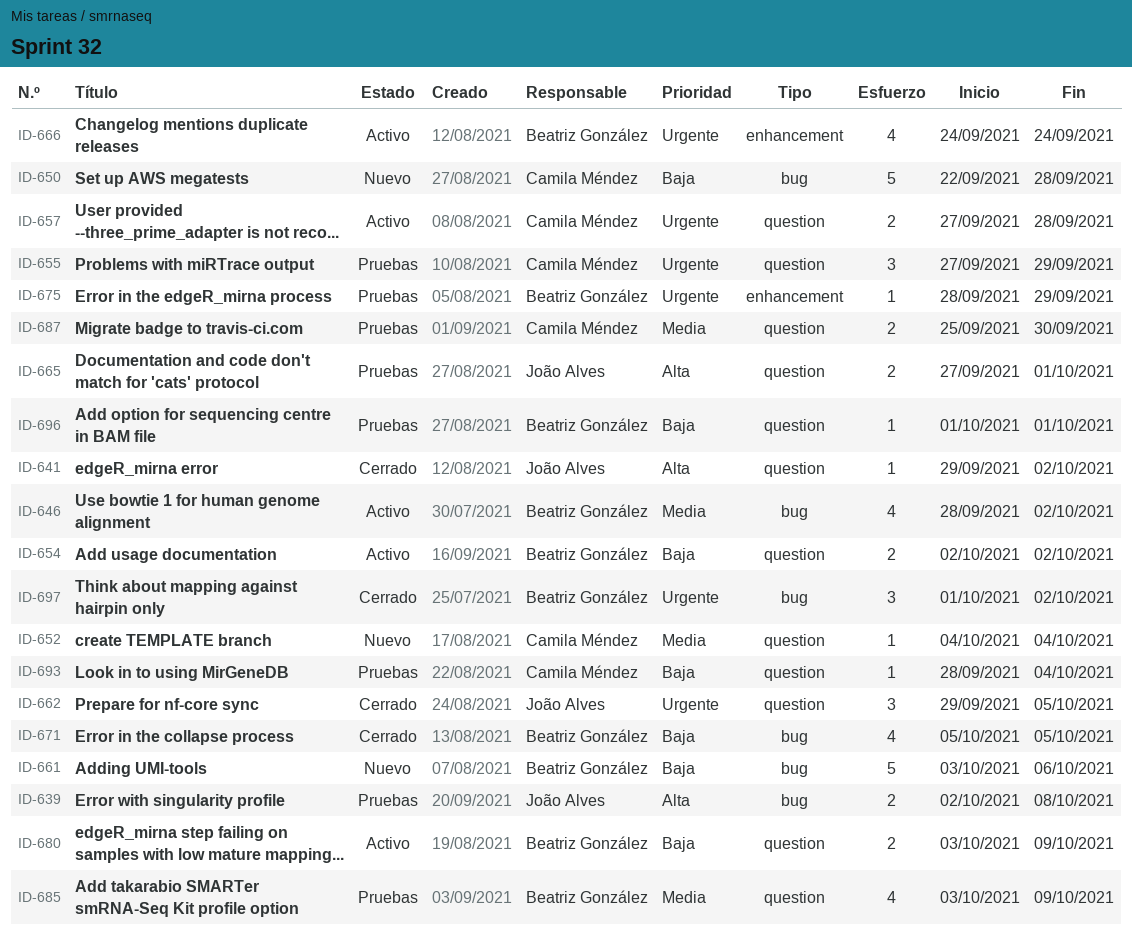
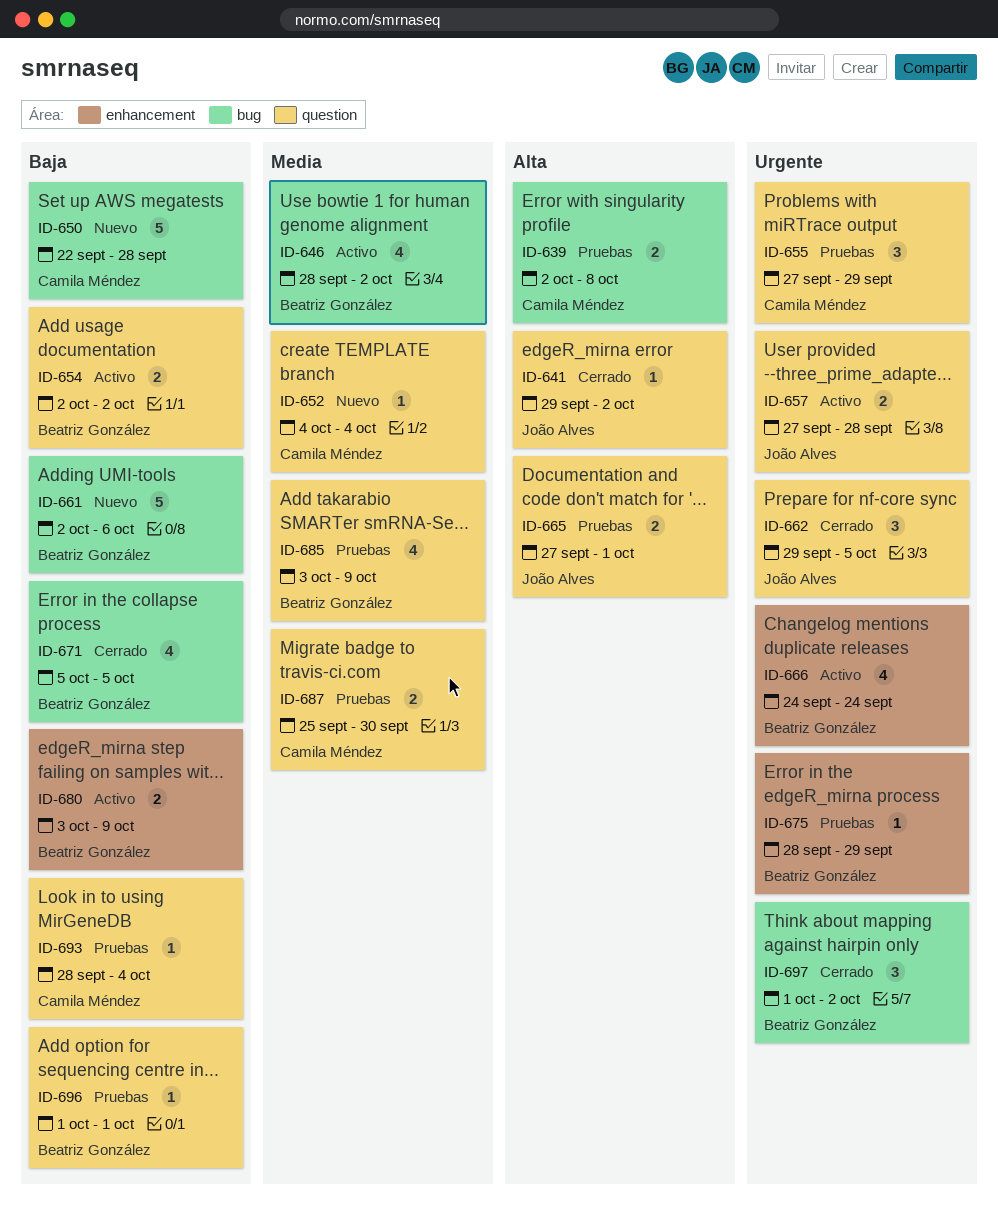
ID-639, owner: João Alves -> Camila Méndez
ID-657, owner: Camila Méndez -> João Alves
ID-661, start: Oct 3 -> Oct 2
ID-680, label: question -> enhancement

